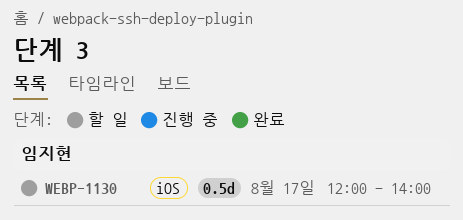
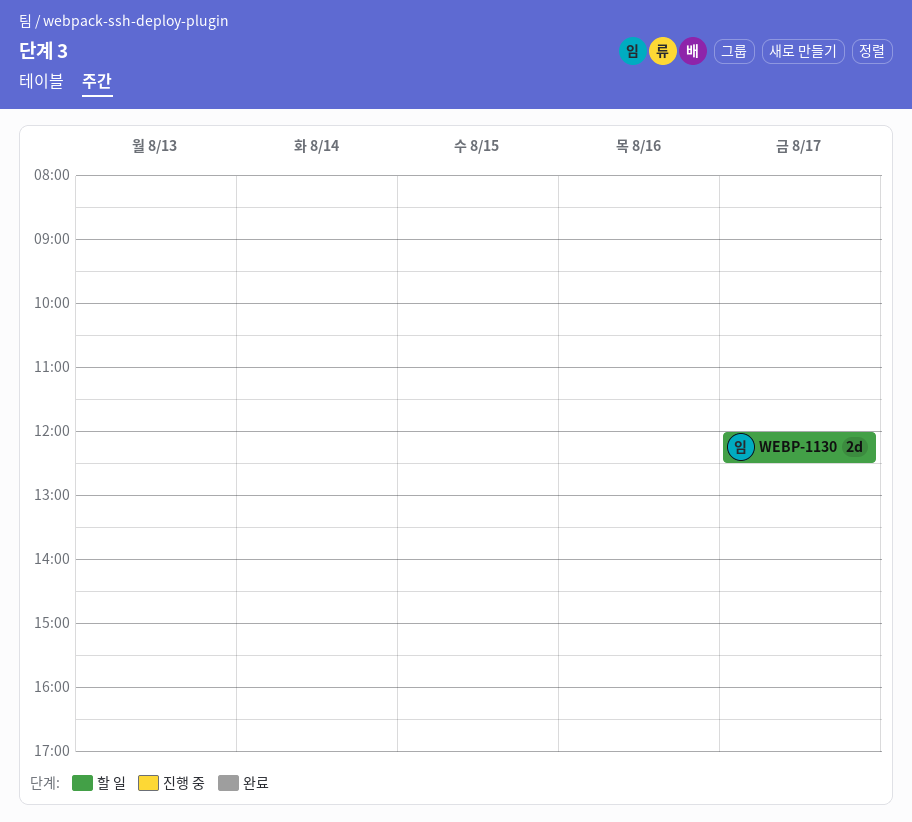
WEBP-1130, estimate: 0.5d -> 2d
WEBP-1130, ends: 14:00 -> 12:30

